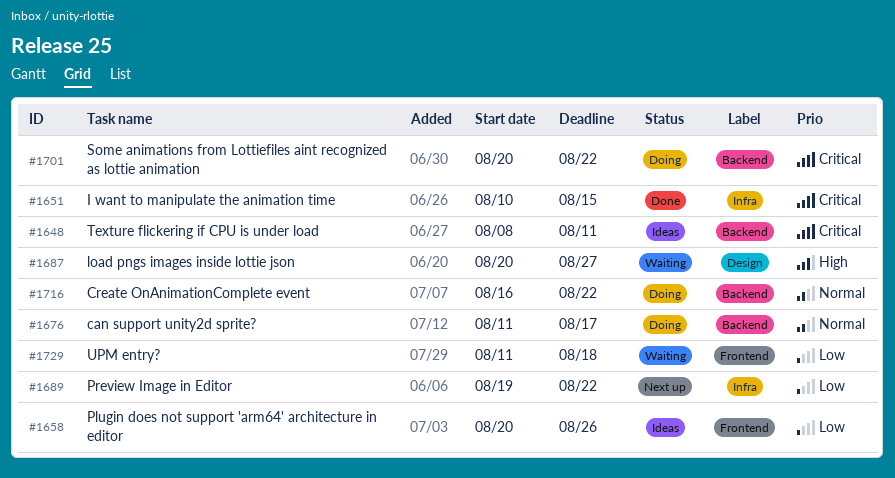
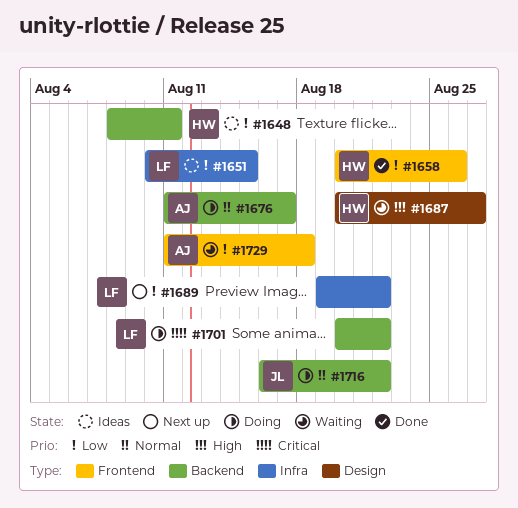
#1648, priority: Critical -> Low
#1651, status: Done -> Ideas
#1651, priority: Critical -> Low
#1658, status: Ideas -> Done

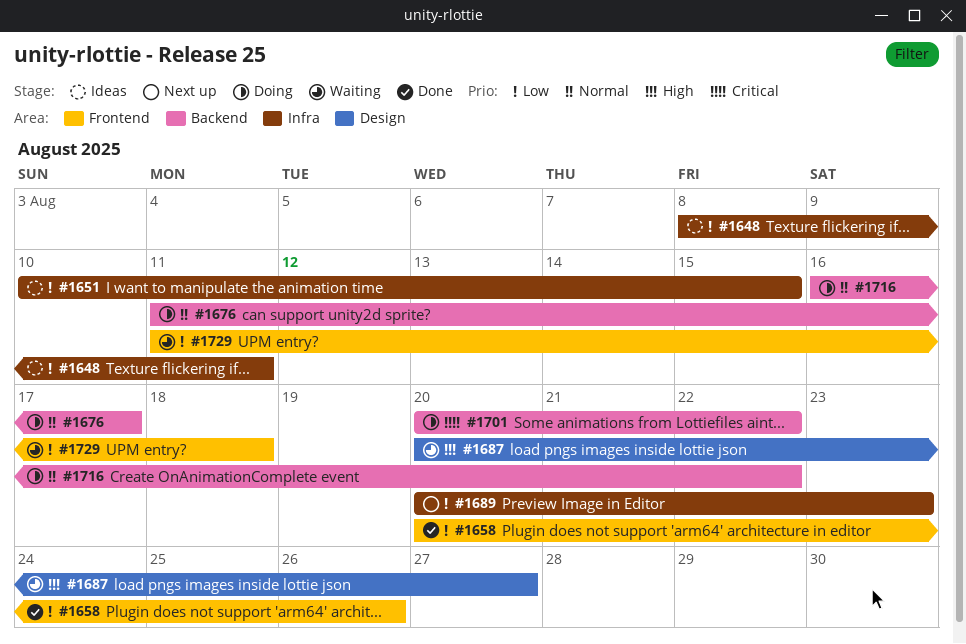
#1648, label: Backend -> Infra
#1689, start: Aug 19 -> Aug 20
#1689, due: Aug 22 -> Aug 23

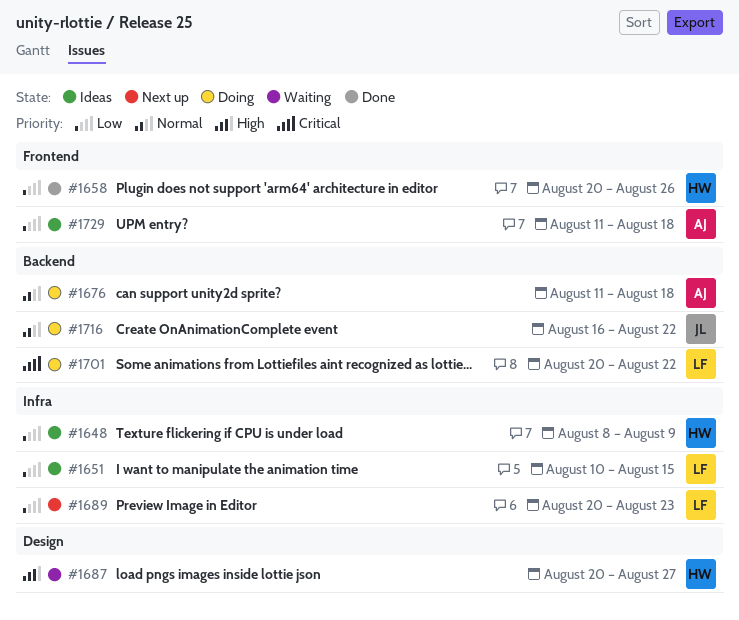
#1648, due: Aug 11 -> Aug 9
#1676, due: Aug 17 -> Aug 18
#1729, status: Waiting -> Ideas

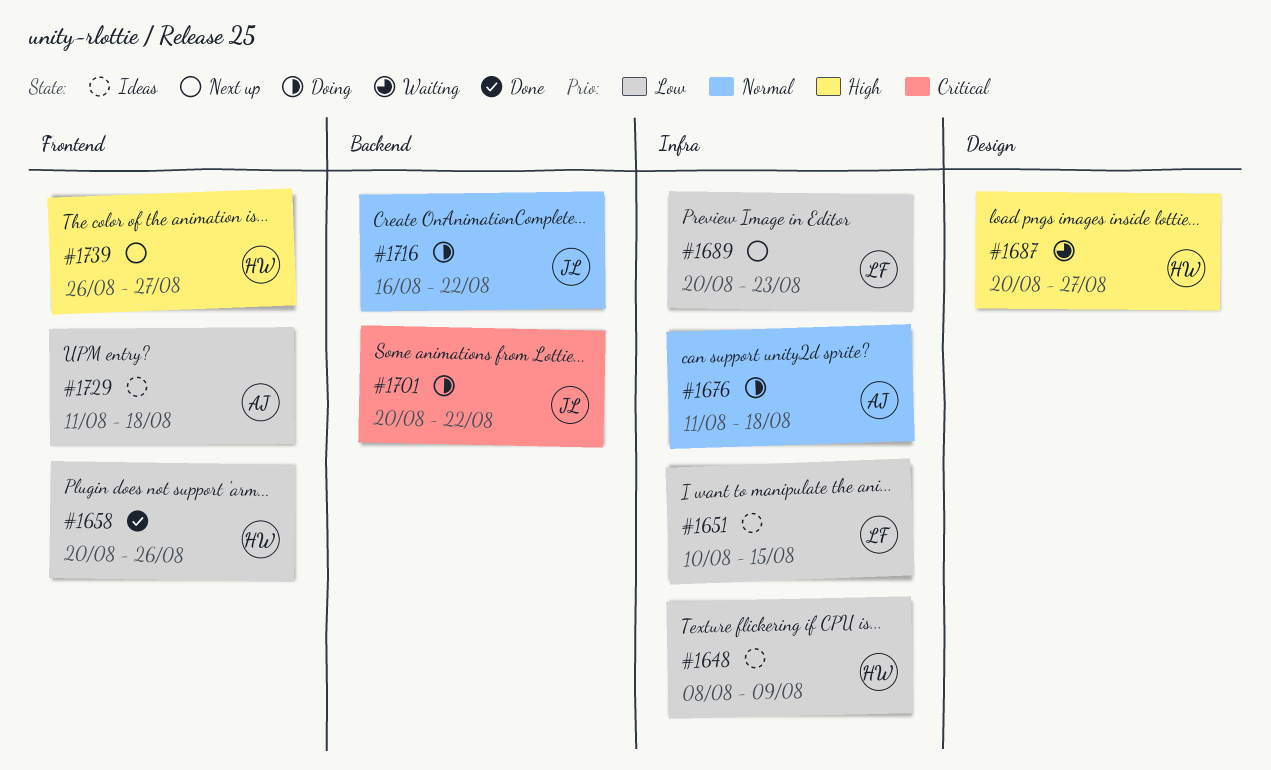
#1676, label: Backend -> Infra
#1701, owner: LF -> JL
#1739: none -> present

